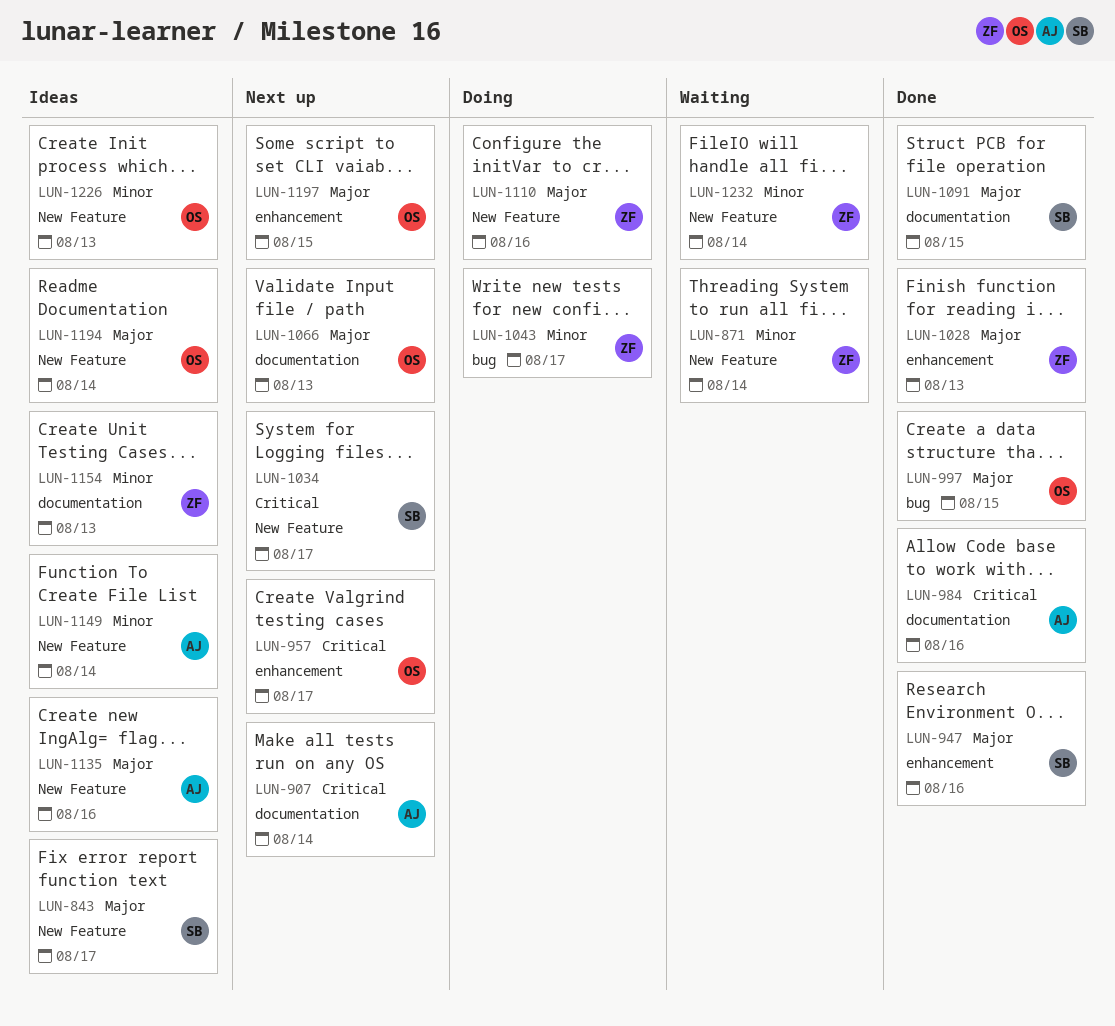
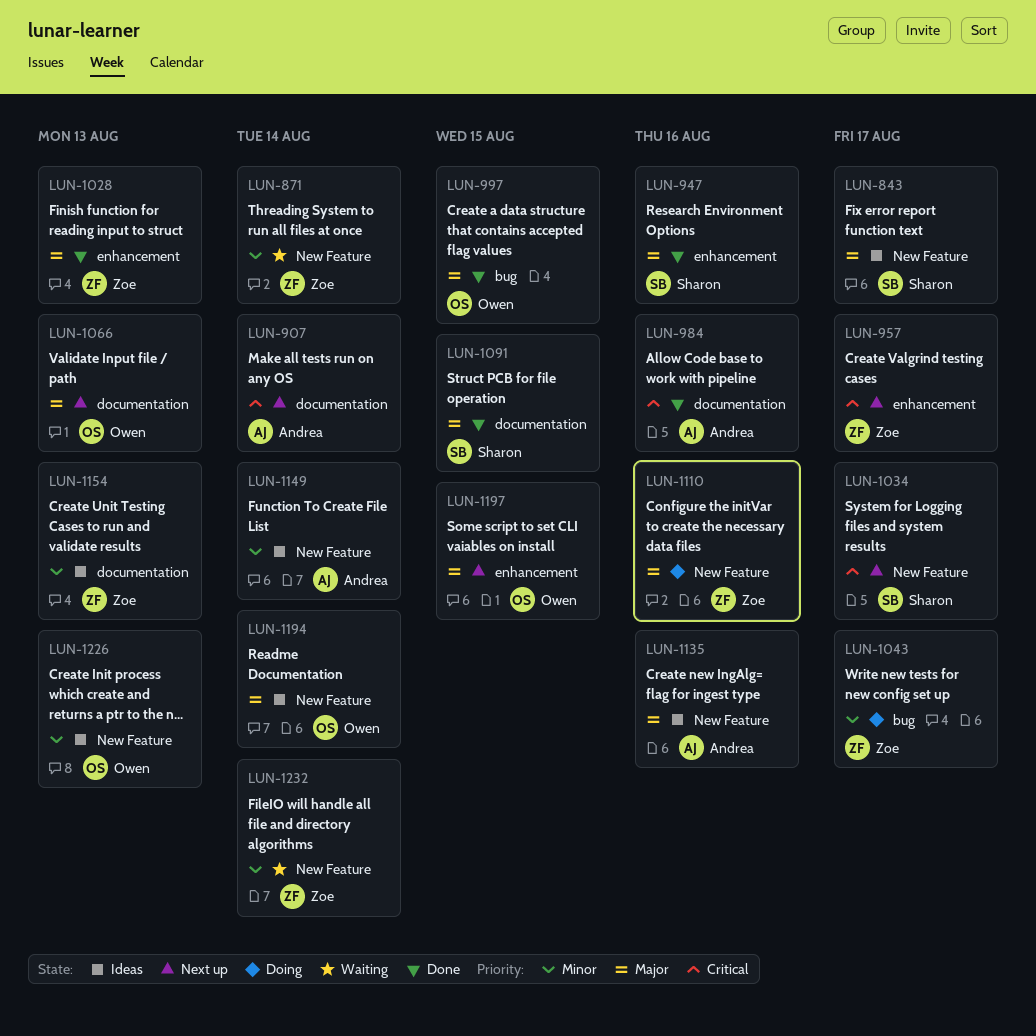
LUN-957, owner: Owen -> Zoe

